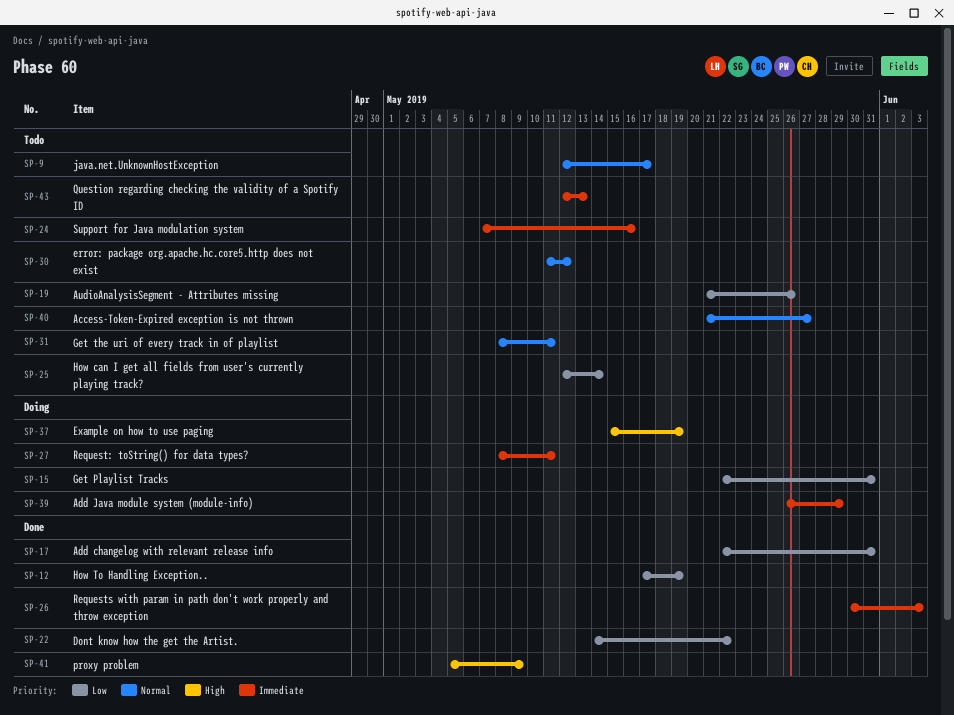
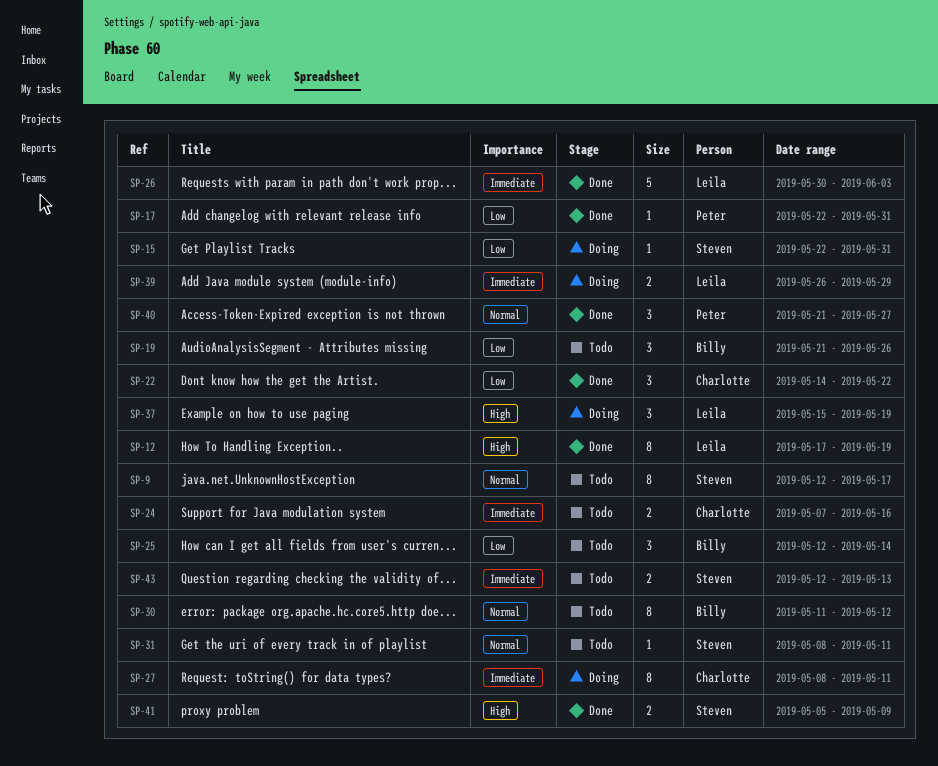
SP-12, priority: Low -> High
SP-40, status: Todo -> Done

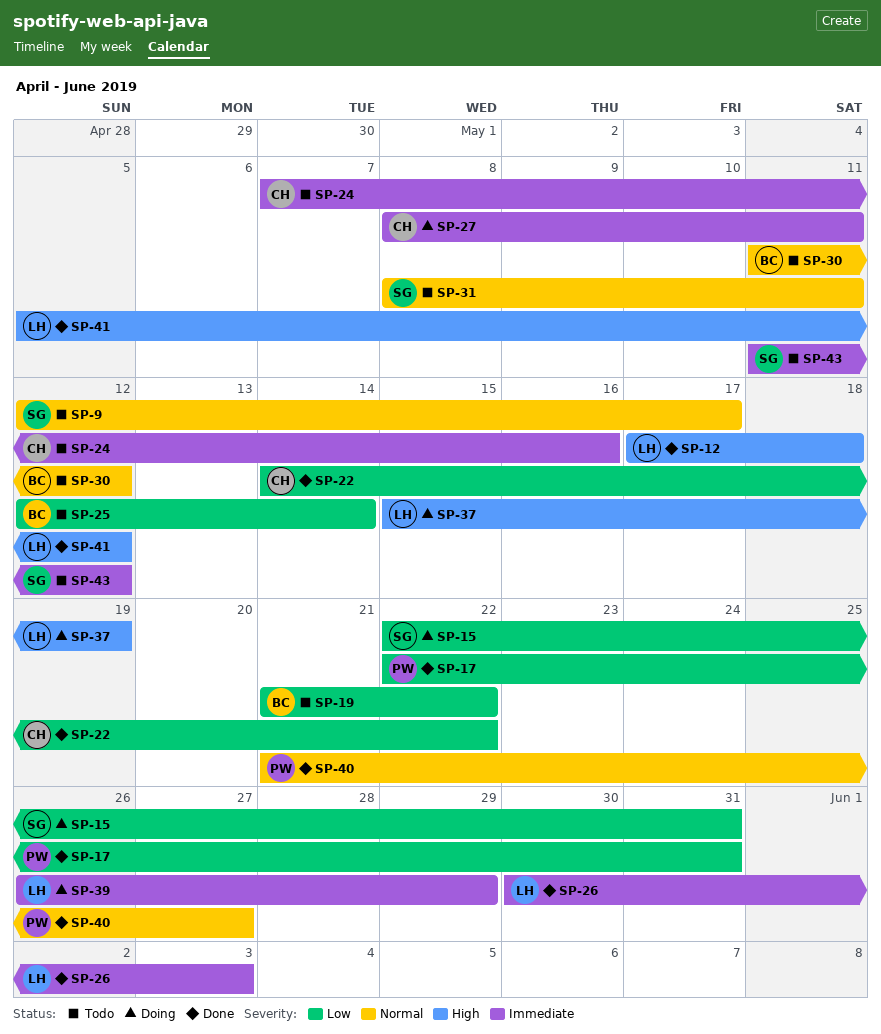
SP-12, due: May 19 -> May 18
SP-19, due: May 26 -> May 22
SP-41, owner: Steven -> Leila
SP-41, due: May 9 -> May 12
SP-43, start: May 12 -> May 11
SP-43, due: May 13 -> May 12

